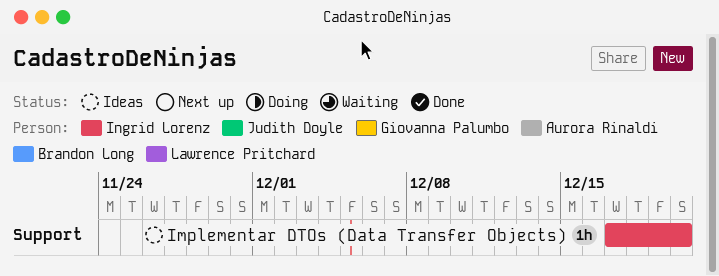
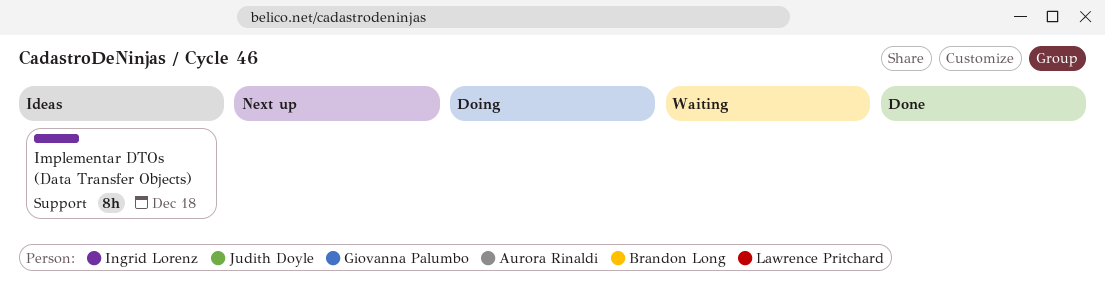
Implementar DTOs (Data Transfer Objects), estimate: 1h -> 8h
Implementar DTOs (Data Transfer Objects), due: Dec 20 -> Dec 18

